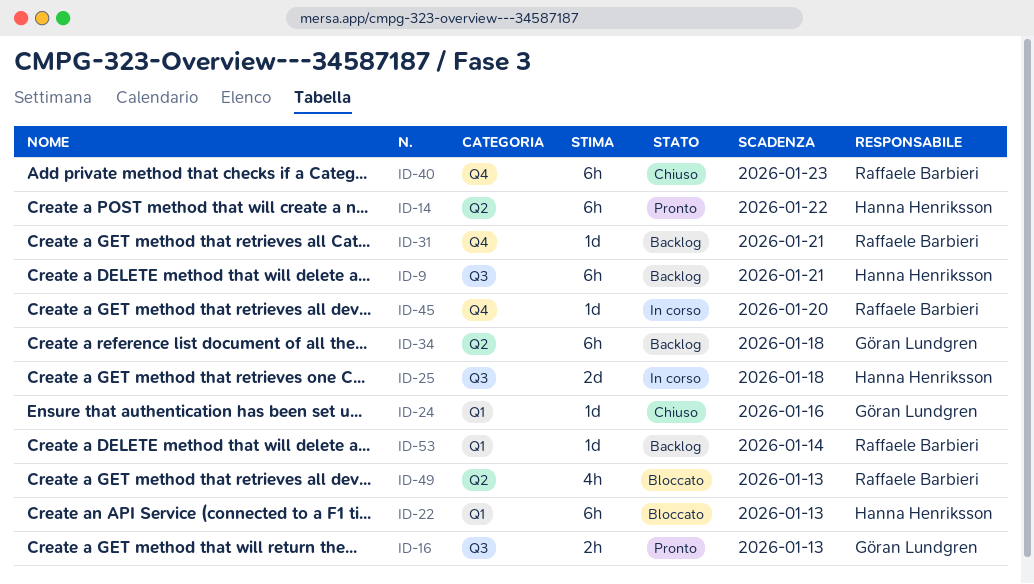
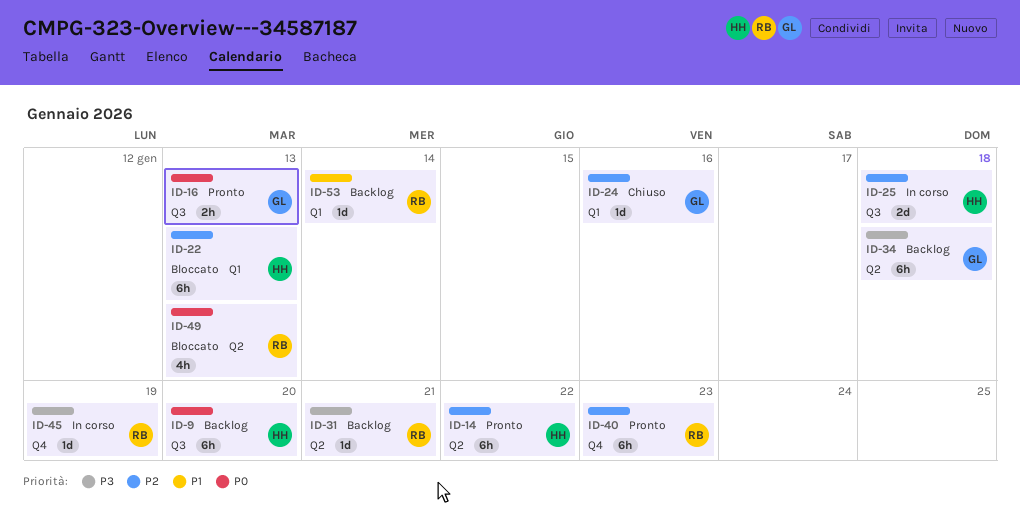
ID-9, due: Jan 21 -> Jan 20
ID-31, label: Q4 -> Q2
ID-40, status: Chiuso -> Pronto
ID-45, due: Jan 20 -> Jan 19

